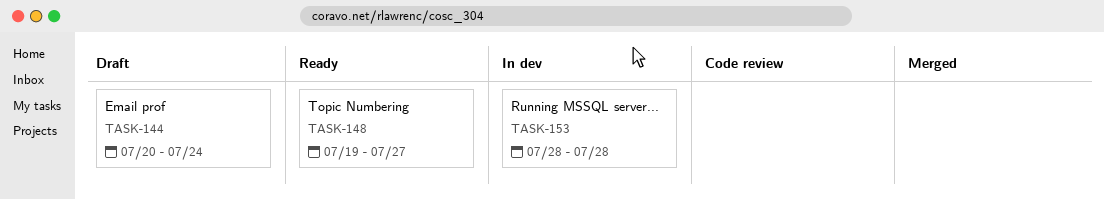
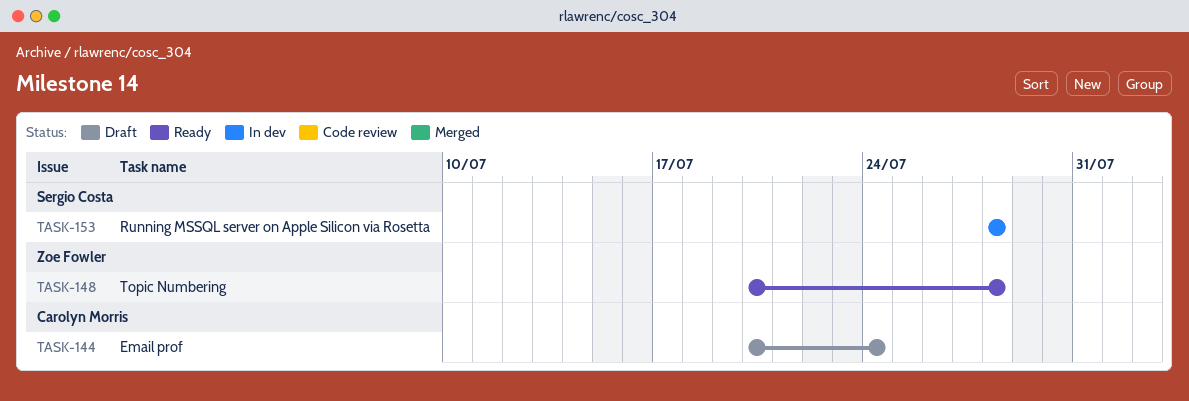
TASK-148, start: Jul 19 -> Jul 20
TASK-148, due: Jul 27 -> Jul 28

